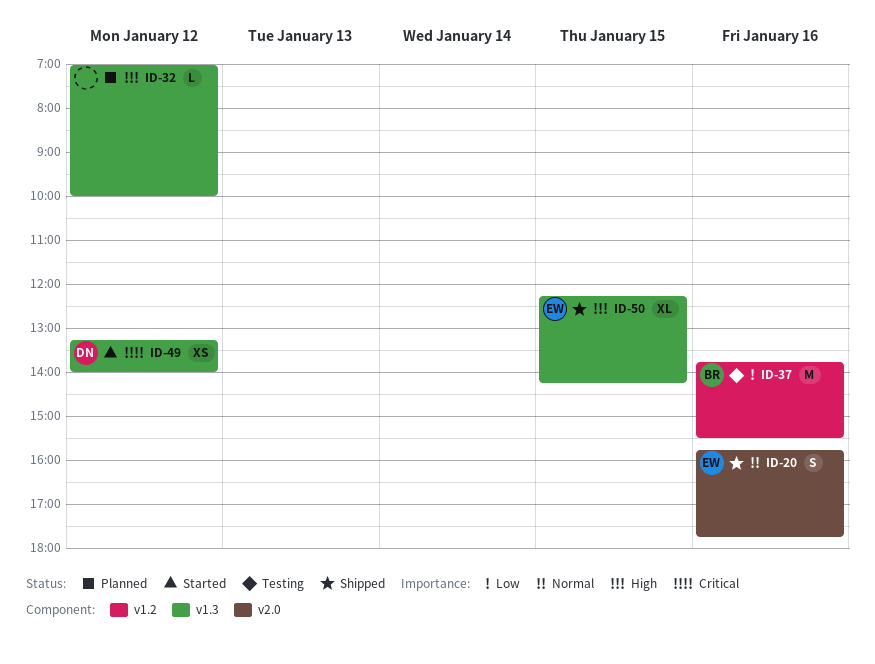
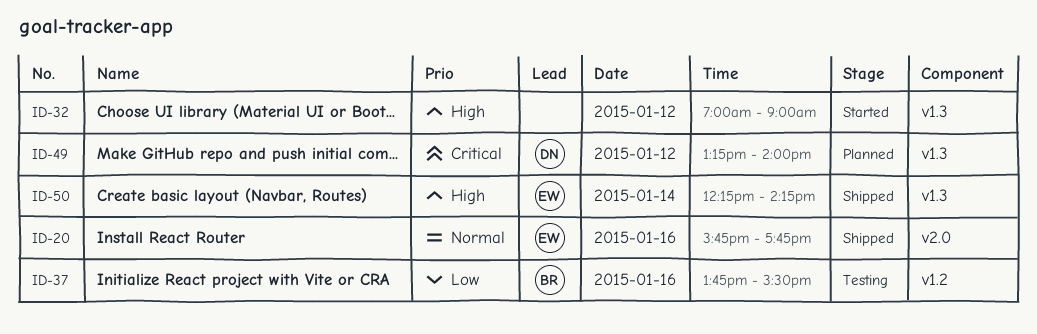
ID-32, status: Planned -> Started
ID-32, ends: 10:00 -> 09:00
ID-49, status: Started -> Planned
ID-50, day: Jan 15 -> Jan 14

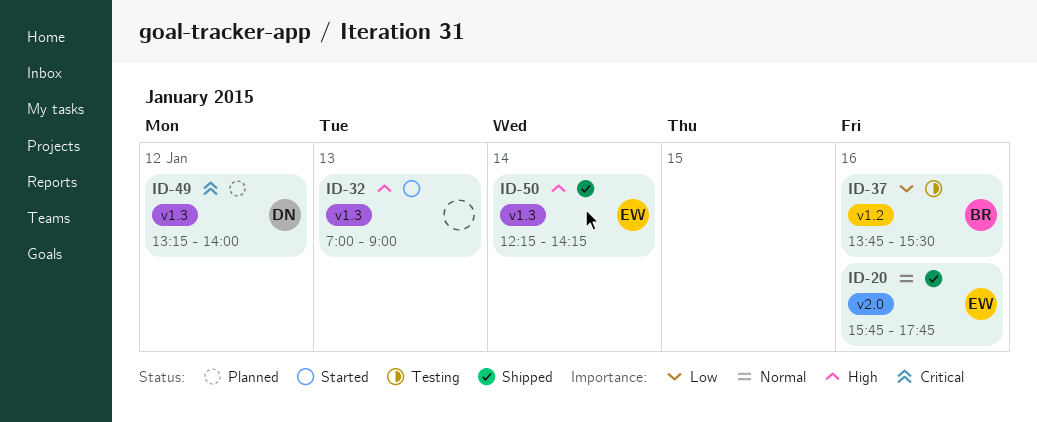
ID-32, day: Jan 12 -> Jan 13

